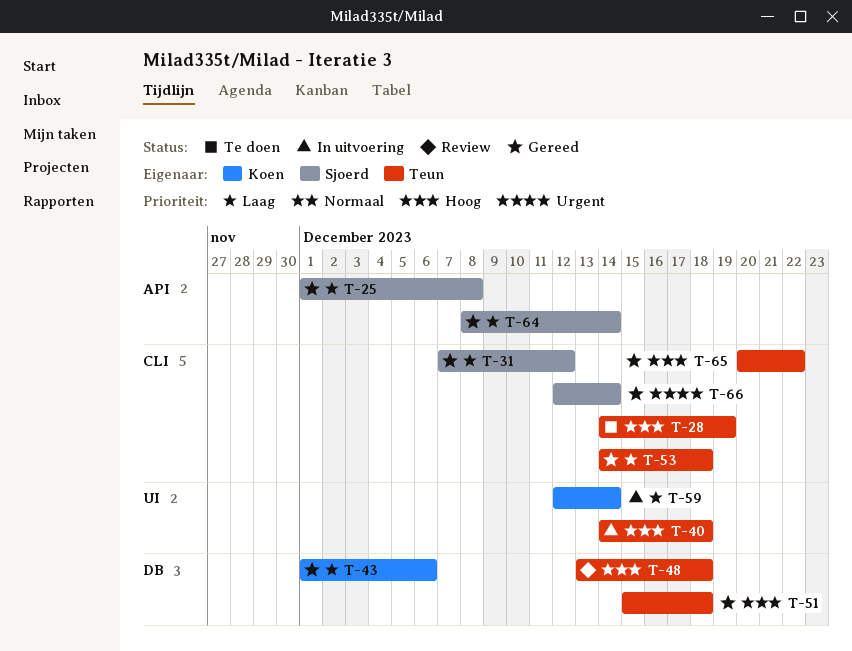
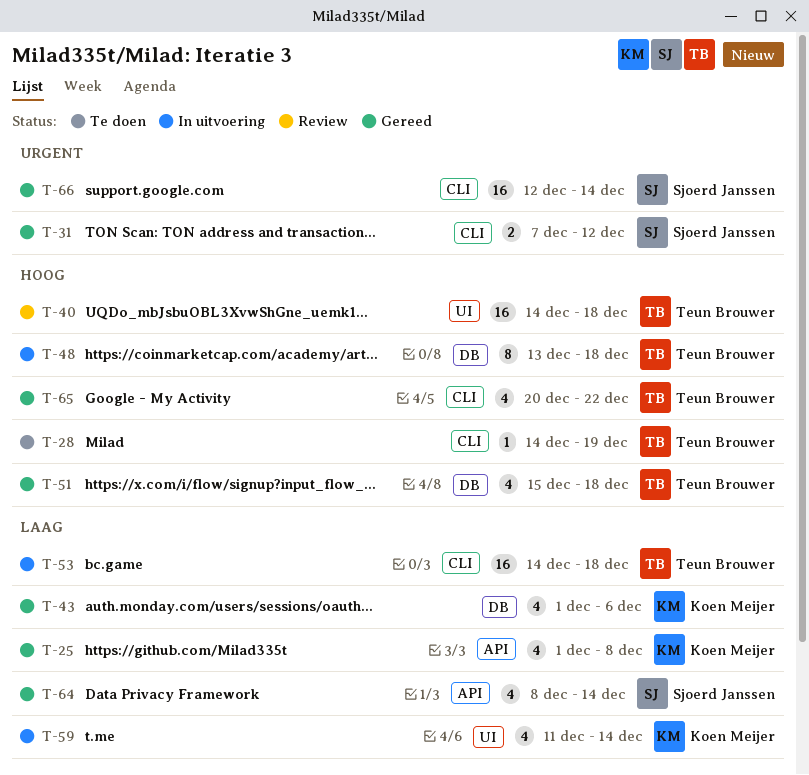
T-25, owner: Sjoerd Janssen -> Koen Meijer
T-31, priority: Laag -> Urgent
T-40, status: In uitvoering -> Review
T-48, status: Review -> In uitvoering
T-53, status: Gereed -> In uitvoering
T-59, start: Dec 12 -> Dec 11

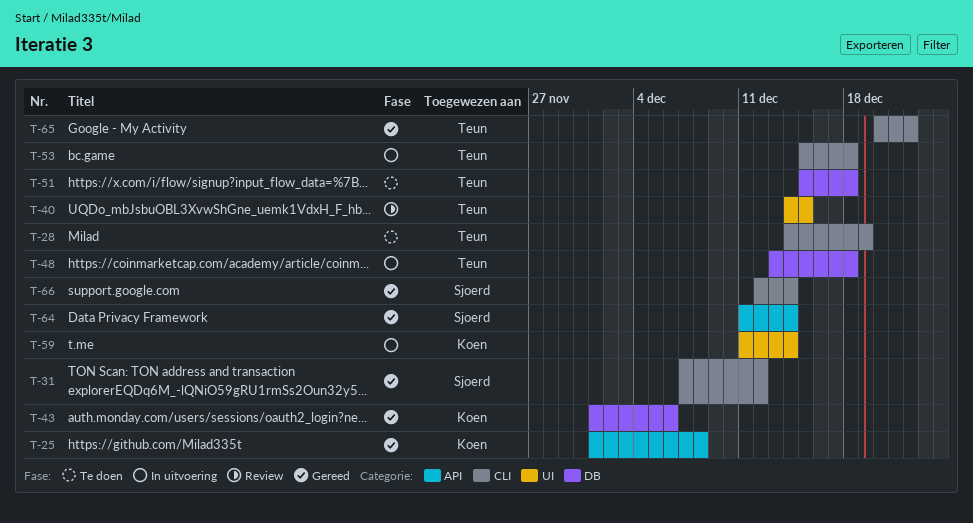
T-40, due: Dec 18 -> Dec 15
T-51, status: Gereed -> Te doen
T-53, start: Dec 14 -> Dec 15
T-64, start: Dec 8 -> Dec 11

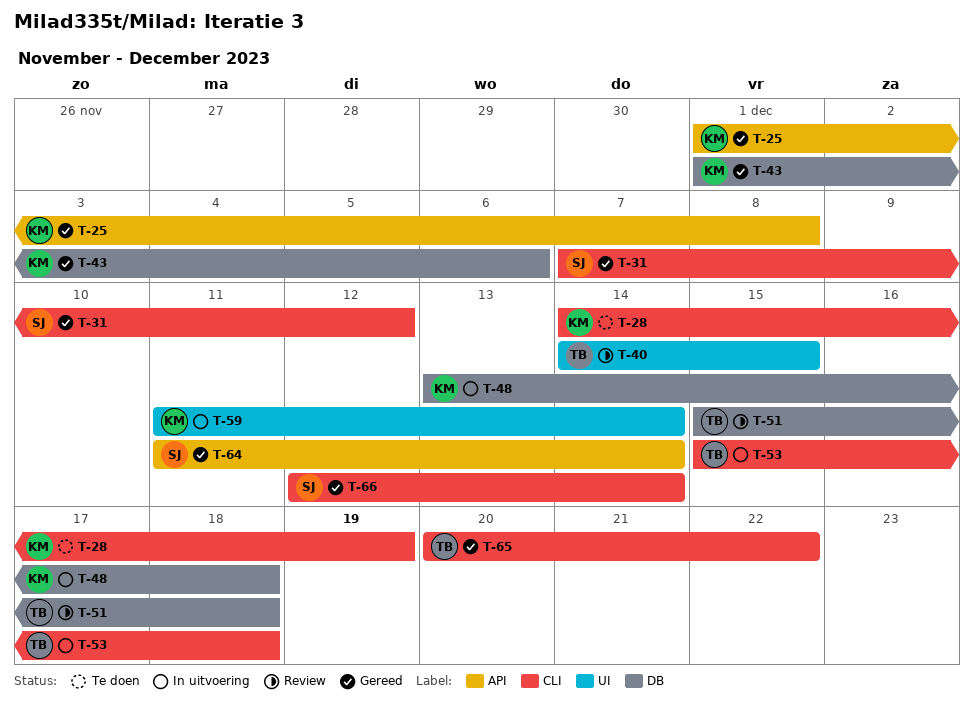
T-28, owner: Teun -> Koen
T-48, owner: Teun -> Koen
T-51, status: Te doen -> Review

